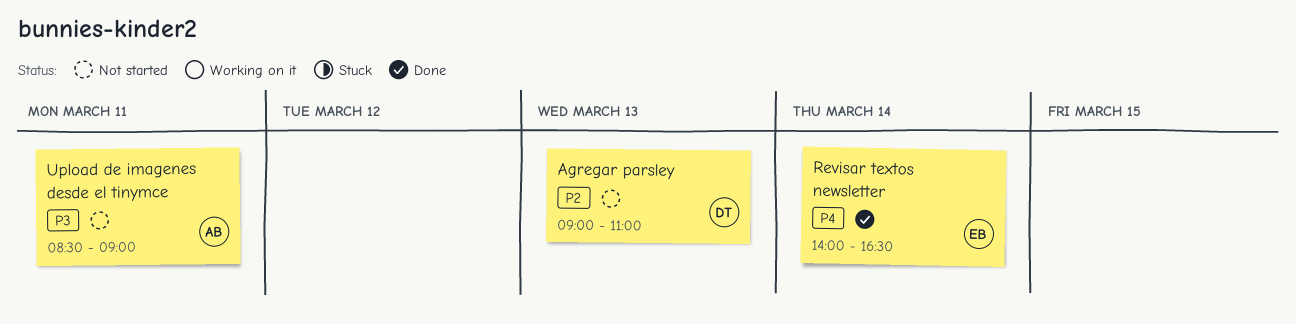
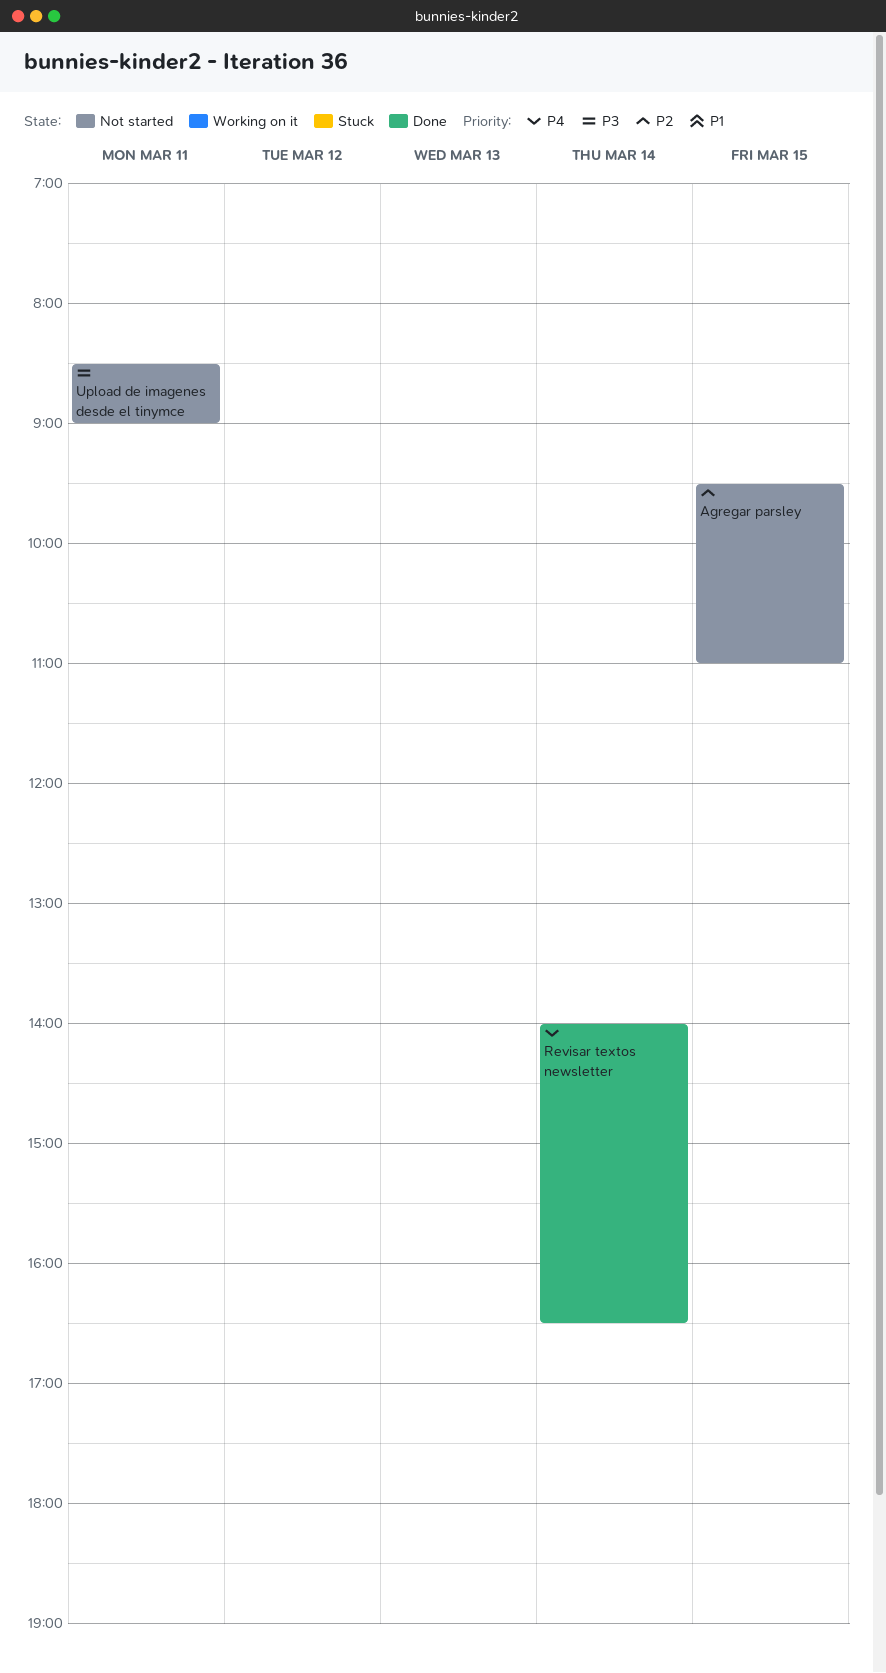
Agregar parsley, day: Mar 13 -> Mar 15
Agregar parsley, begins: 09:00 -> 09:30

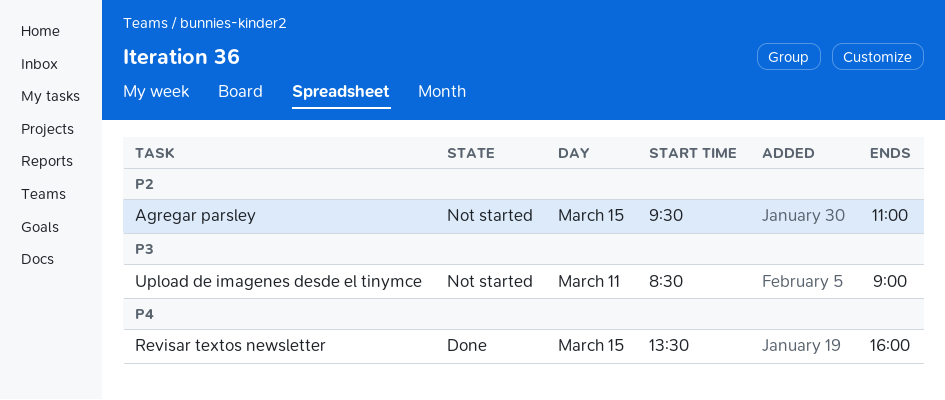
Revisar textos newsletter, day: Mar 14 -> Mar 15
Revisar textos newsletter, begins: 14:00 -> 13:30
Revisar textos newsletter, ends: 16:30 -> 16:00

